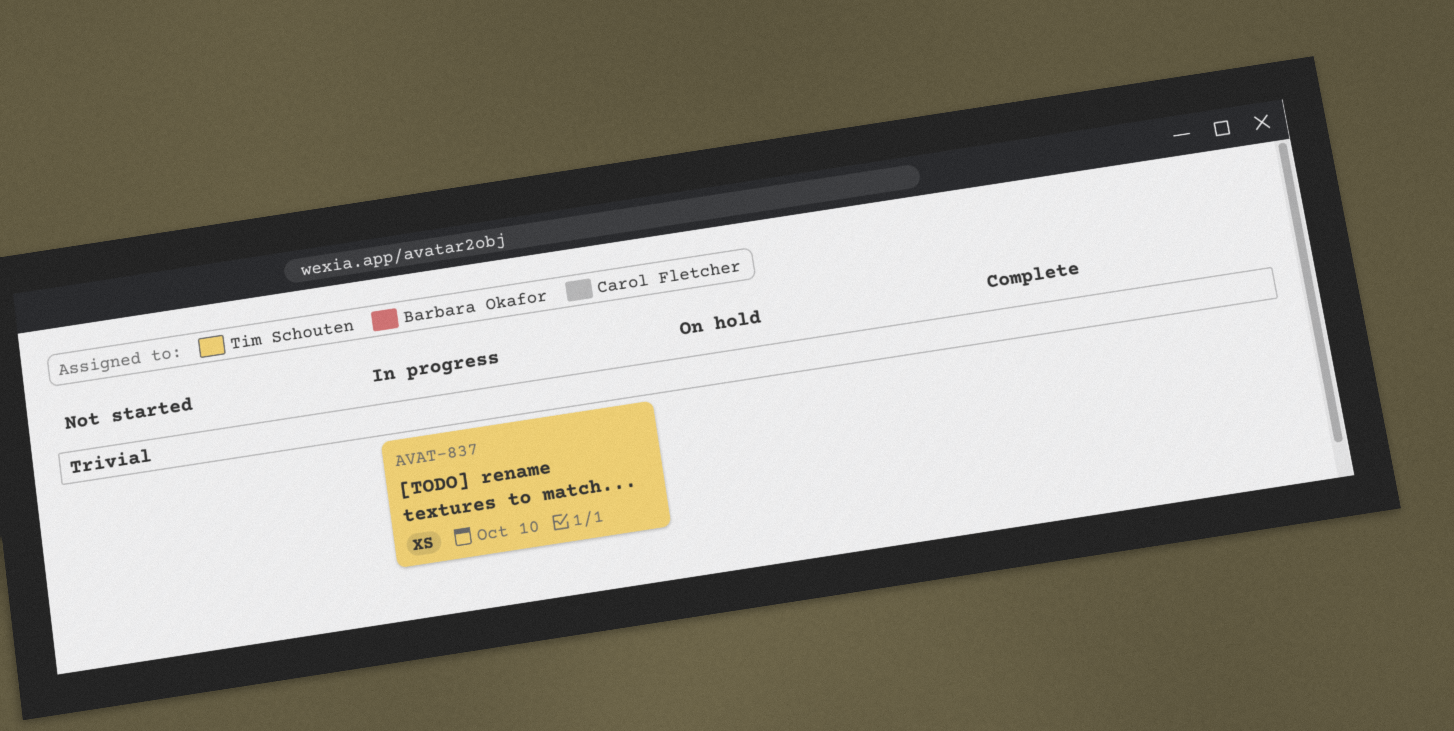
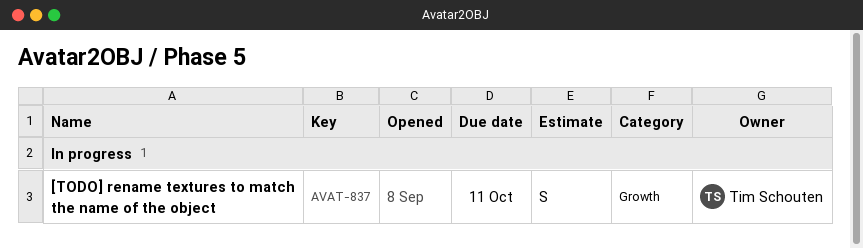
AVAT-837, estimate: XS -> S
AVAT-837, due: Oct 10 -> Oct 11

